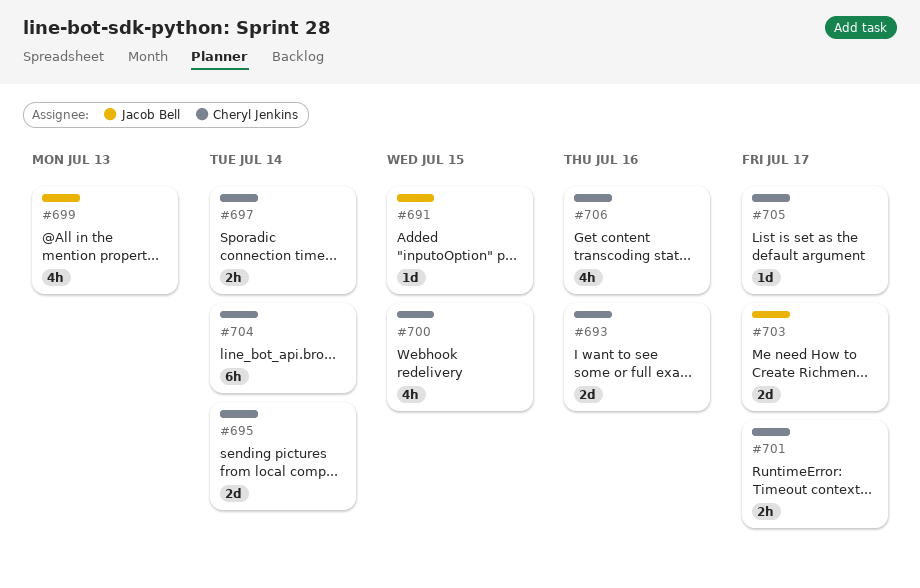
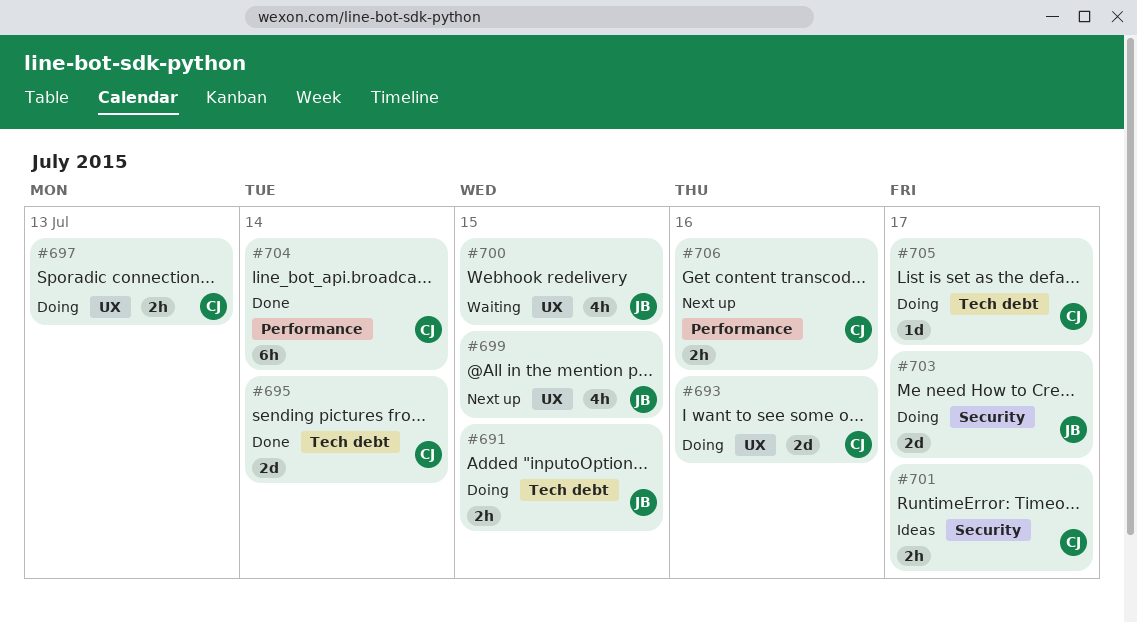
#691, estimate: 1d -> 2h
#697, due: Jul 14 -> Jul 13
#699, due: Jul 13 -> Jul 15
#700, owner: Cheryl Jenkins -> Jacob Bell
#706, estimate: 4h -> 2h

